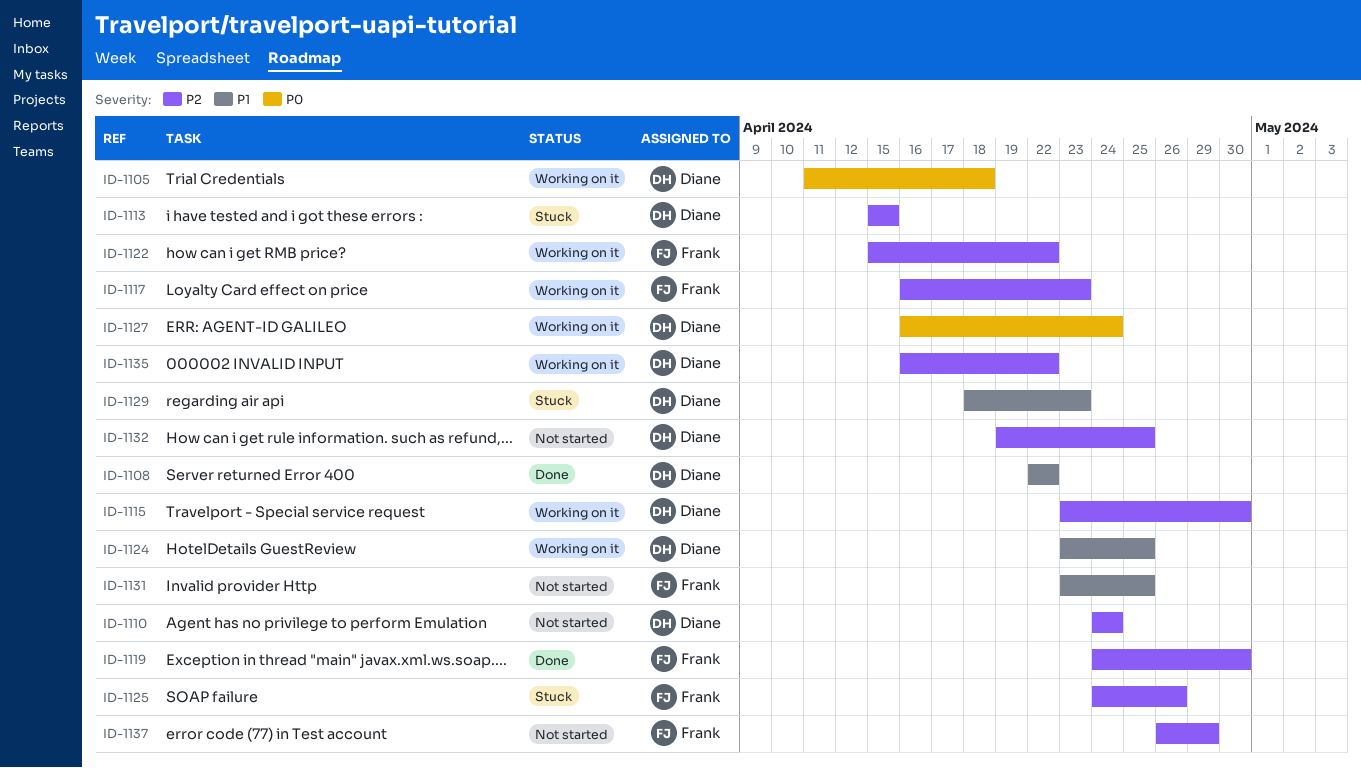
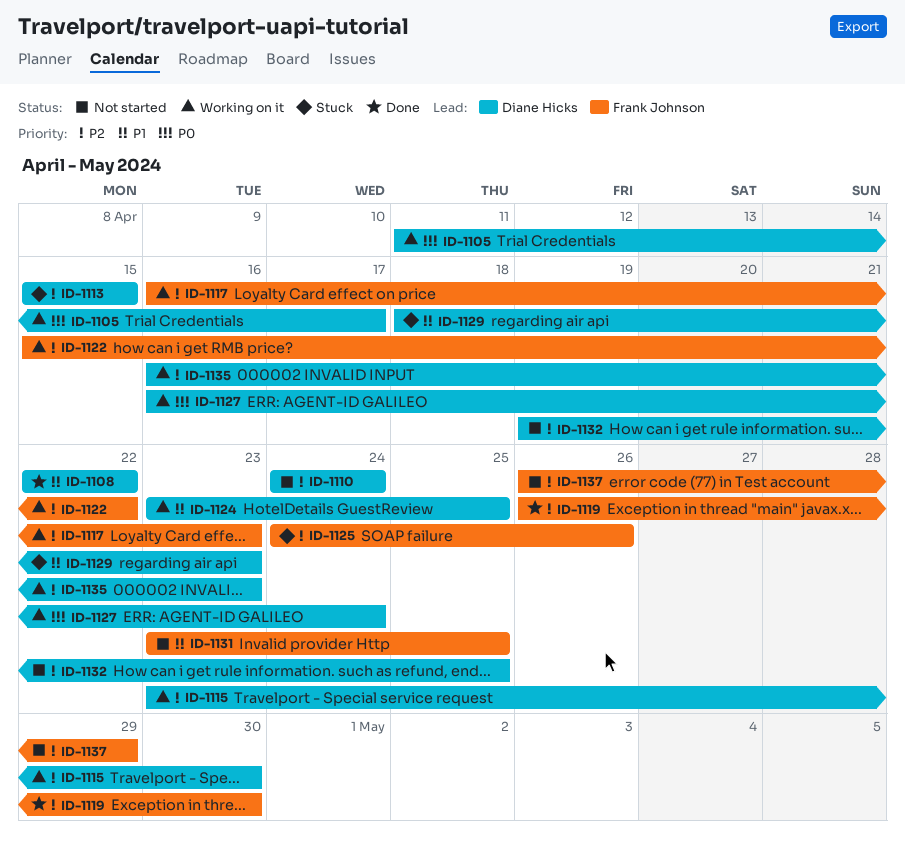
ID-1105, due: Apr 18 -> Apr 17
ID-1119, start: Apr 24 -> Apr 26
ID-1135, due: Apr 22 -> Apr 23

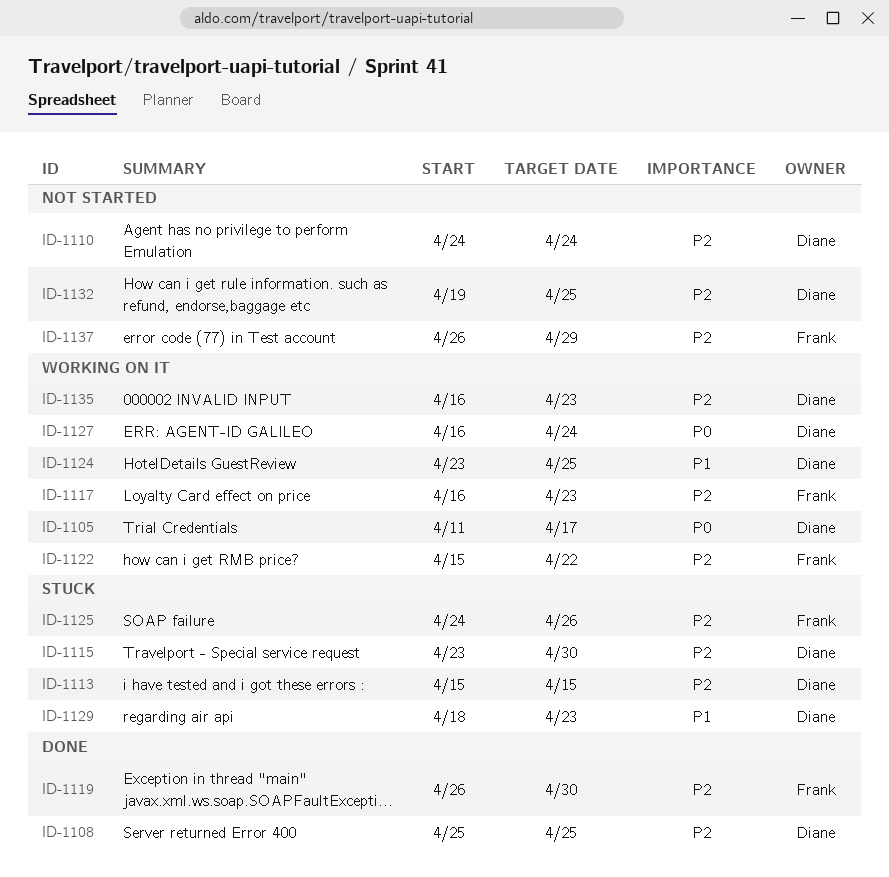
ID-1108, priority: P1 -> P2
ID-1108, start: Apr 22 -> Apr 25
ID-1108, due: Apr 22 -> Apr 25
ID-1115, status: Working on it -> Stuck
ID-1131: present -> none

